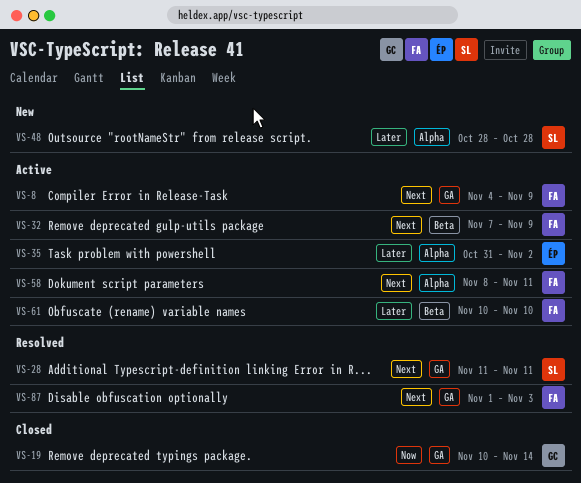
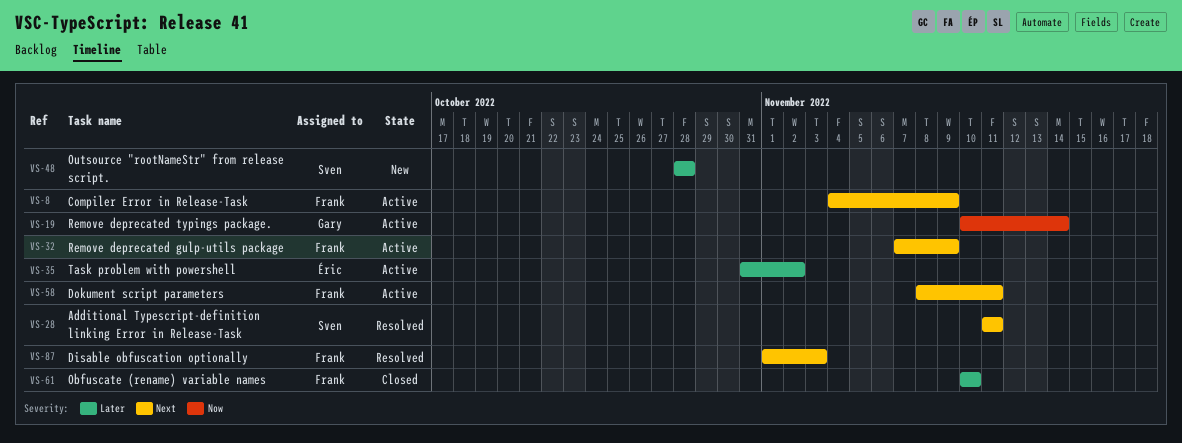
VS-19, status: Closed -> Active
VS-61, status: Active -> Closed

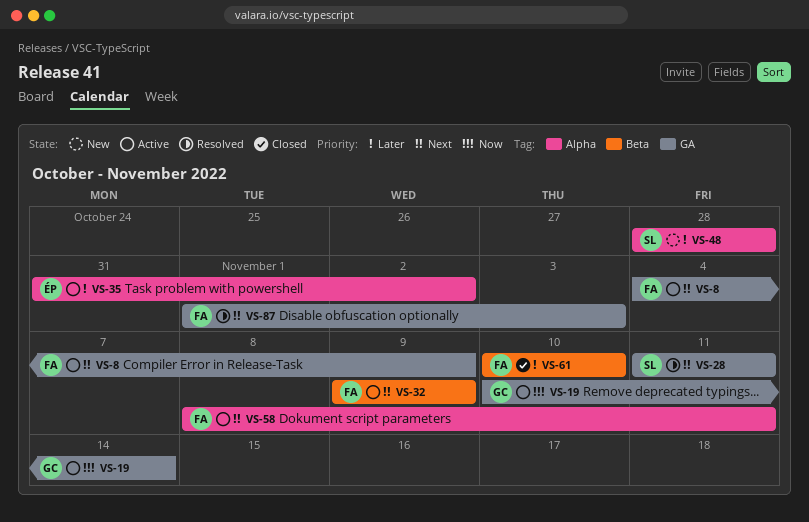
VS-32, start: Nov 7 -> Nov 9

